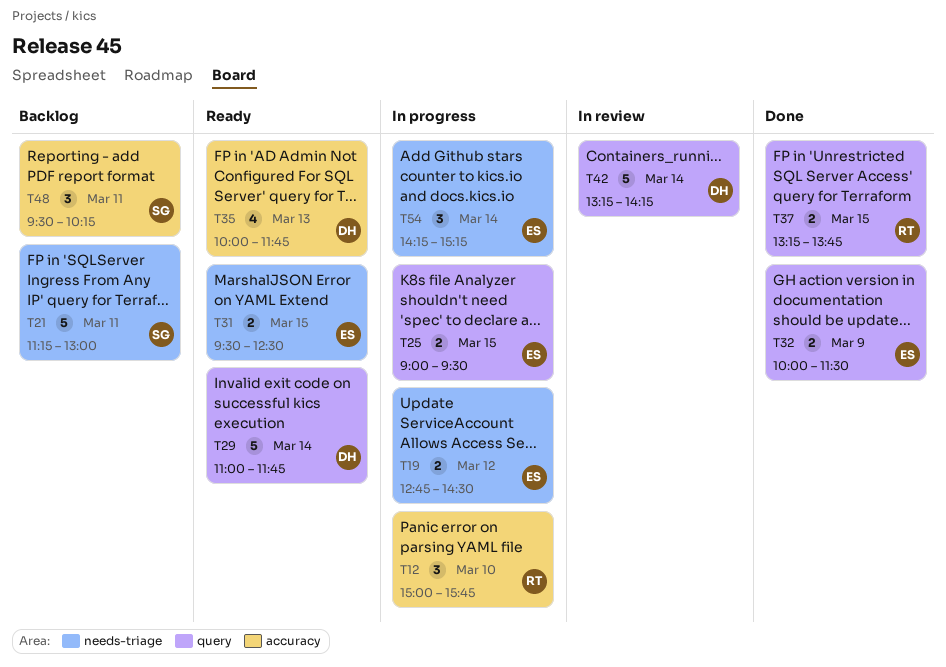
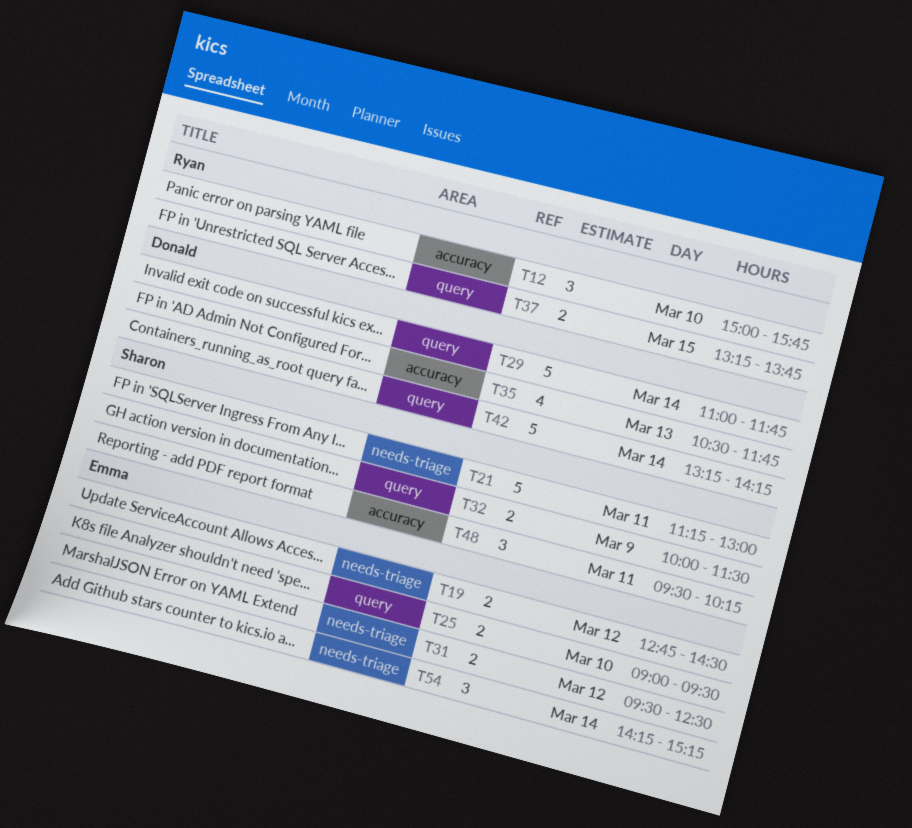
T25, day: Mar 15 -> Mar 10
T31, day: Mar 15 -> Mar 12
T32, owner: Emma -> Sharon
T35, begins: 10:00 -> 10:30

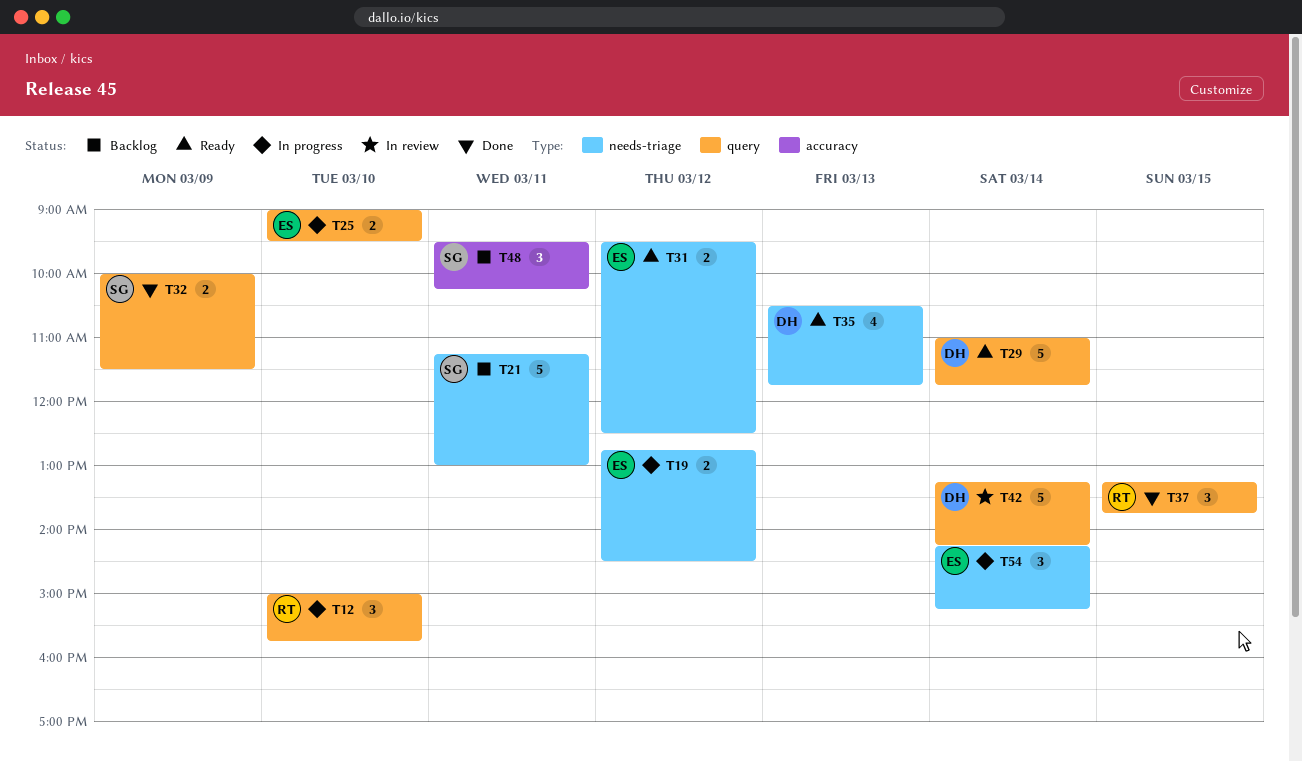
T12, label: accuracy -> query
T35, label: accuracy -> needs-triage
T37, estimate: 2 -> 3

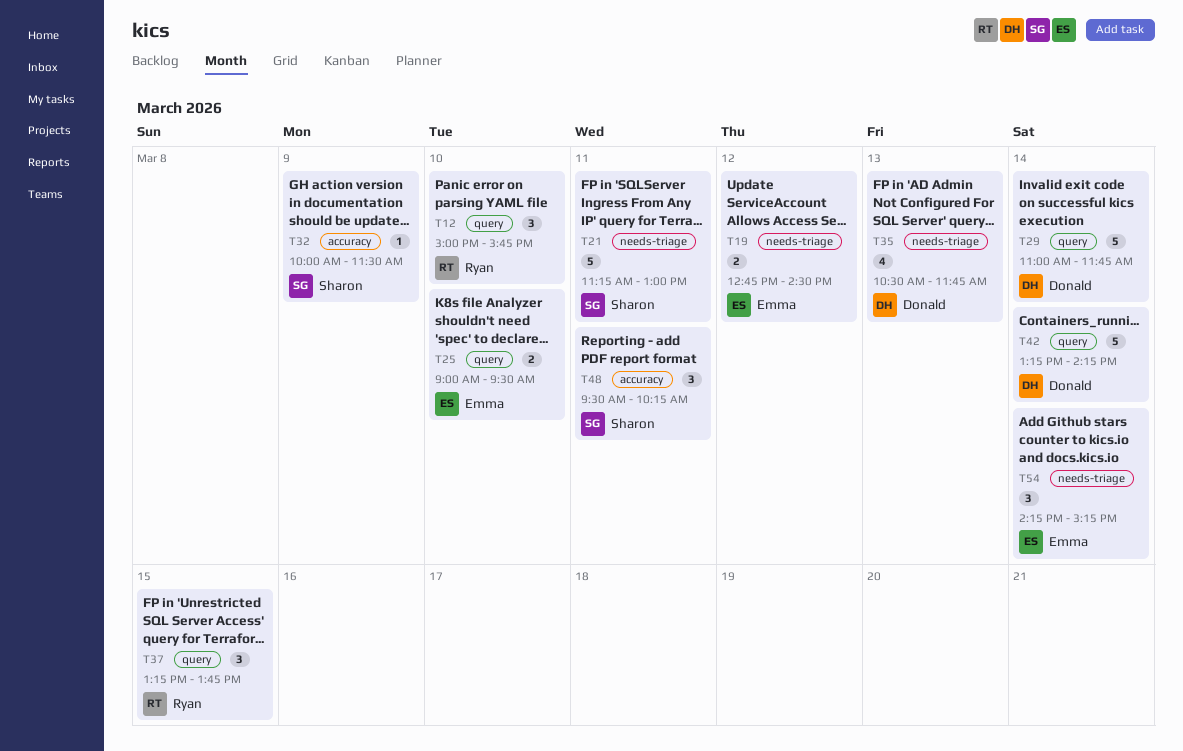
T31: present -> none
T32, label: query -> accuracy
T32, estimate: 2 -> 1

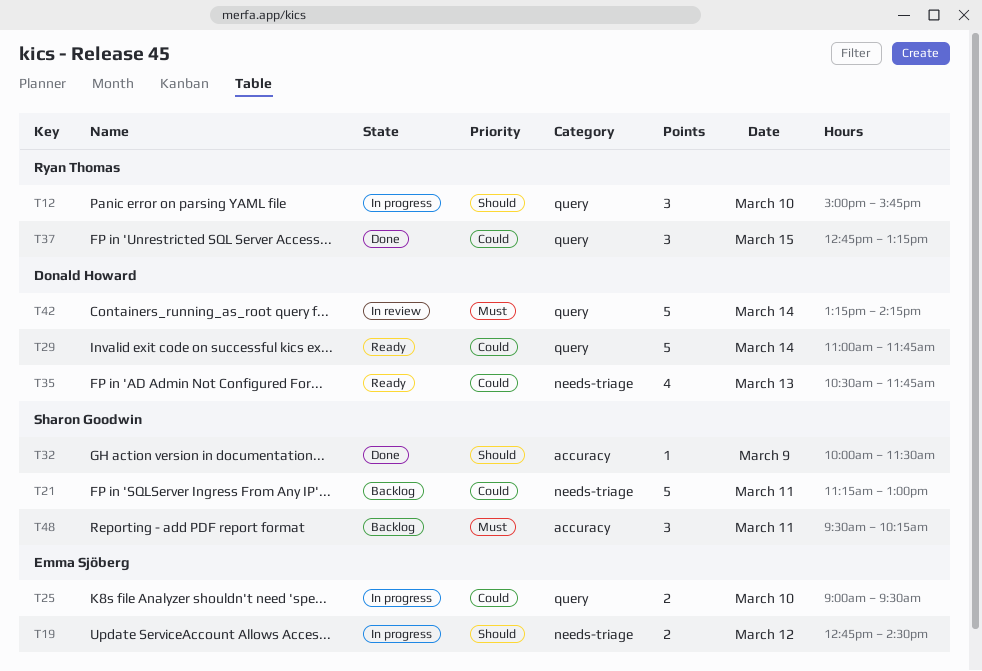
T37, begins: 13:15 -> 12:45
T37, ends: 13:45 -> 13:15
T54: present -> none

